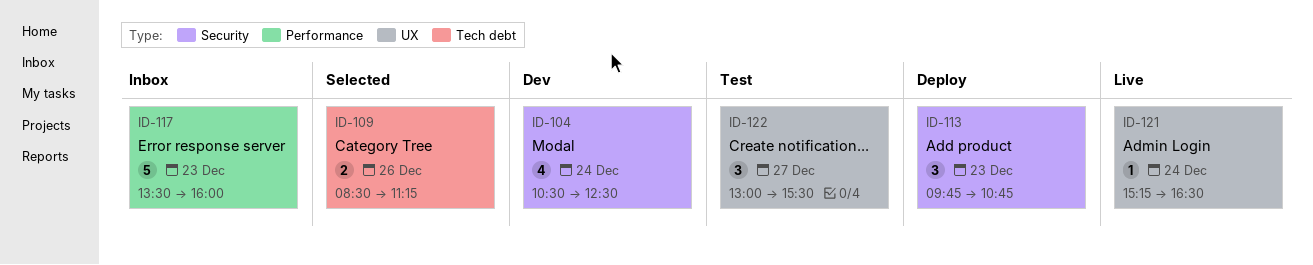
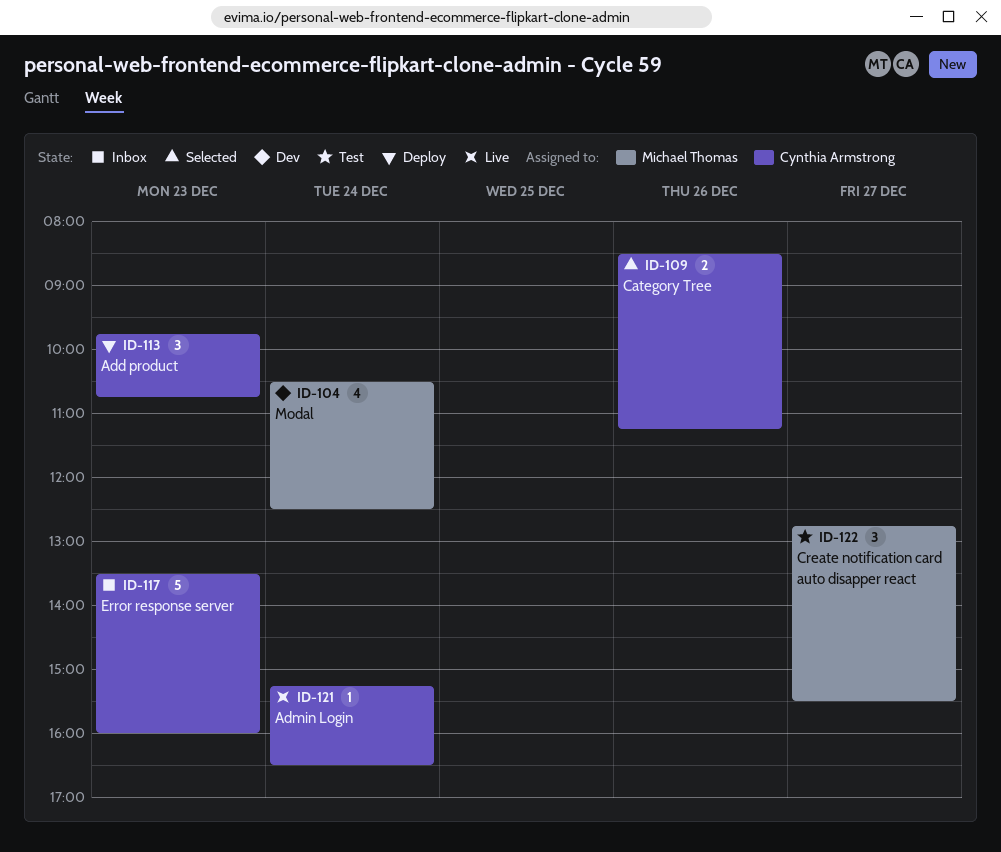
ID-122, begins: 13:00 -> 12:45

